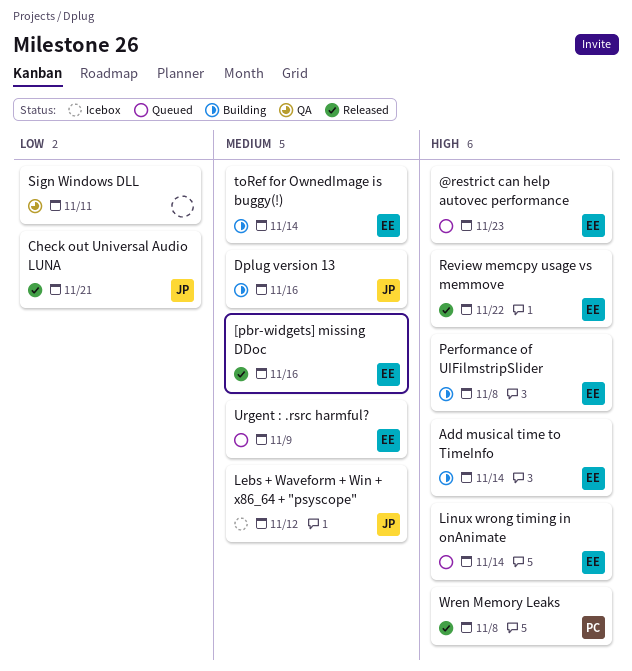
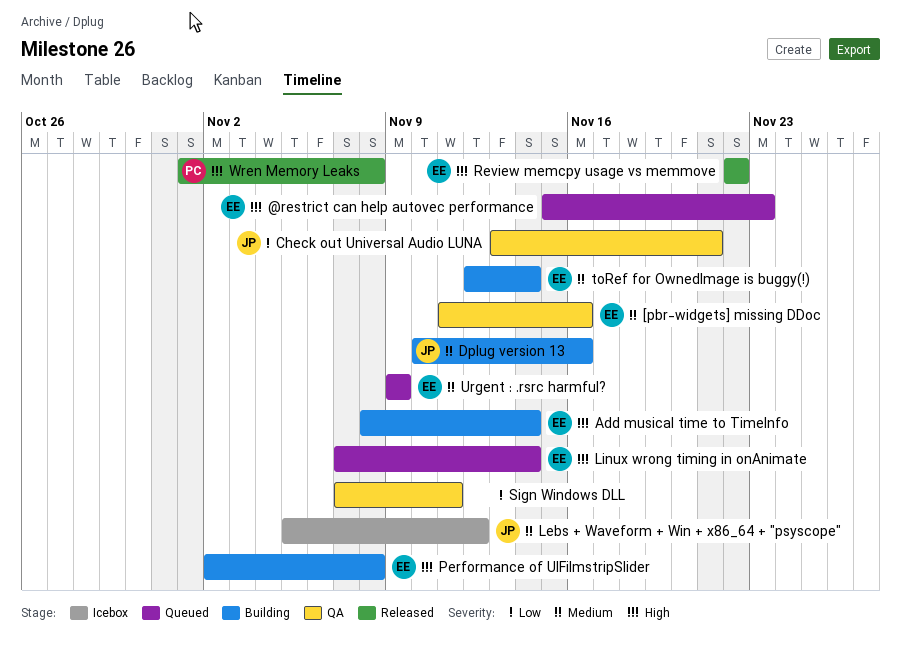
[pbr-widgets] missing DDoc, status: Released -> QA
Check out Universal Audio LUNA, status: Released -> QA

